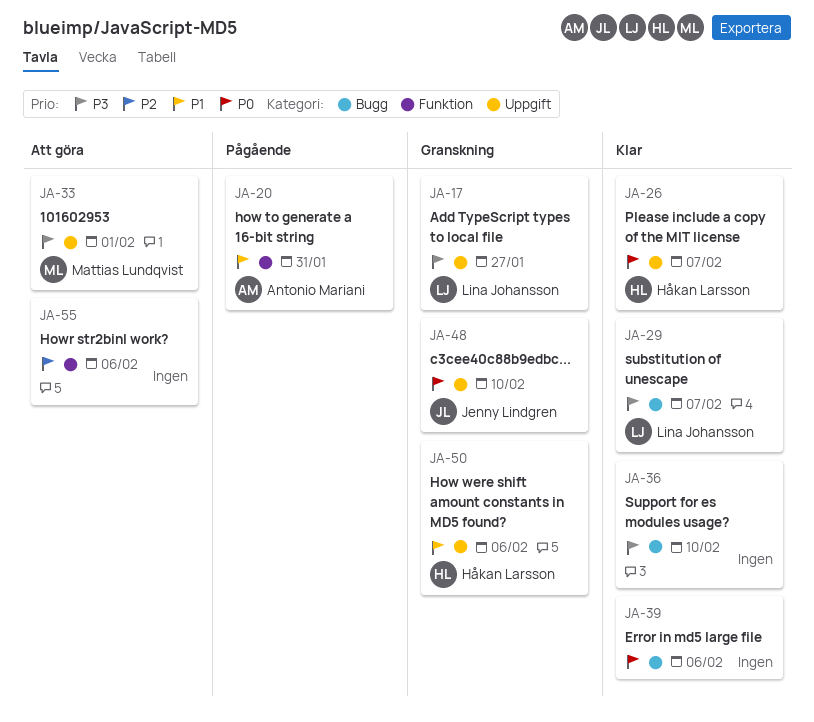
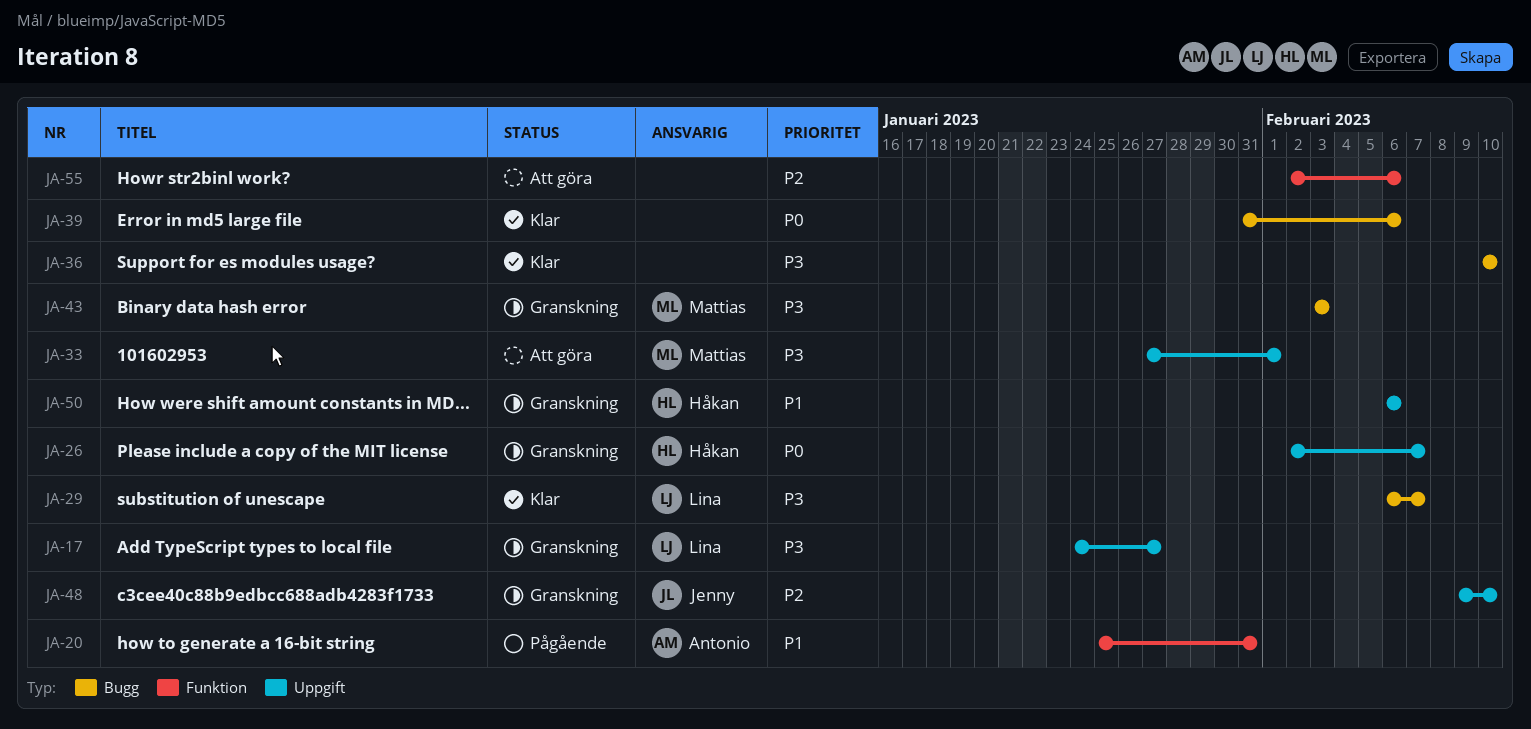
JA-26, status: Klar -> Granskning
JA-43: none -> present
JA-48, priority: P0 -> P2

